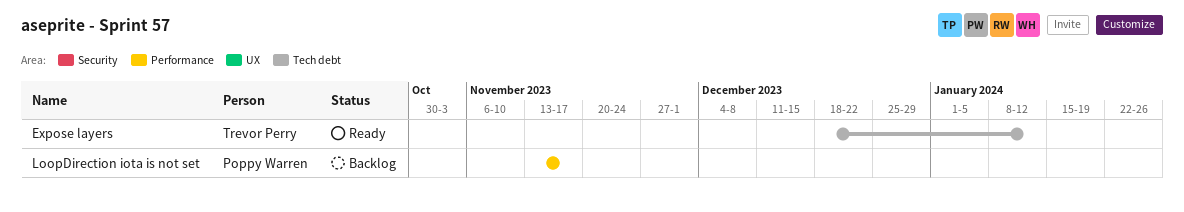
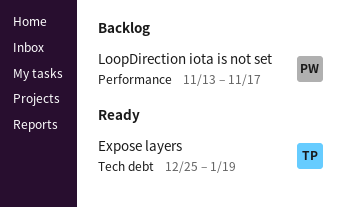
Expose layers, start: Dec 18 -> Dec 25
Expose layers, due: Jan 12 -> Jan 19

